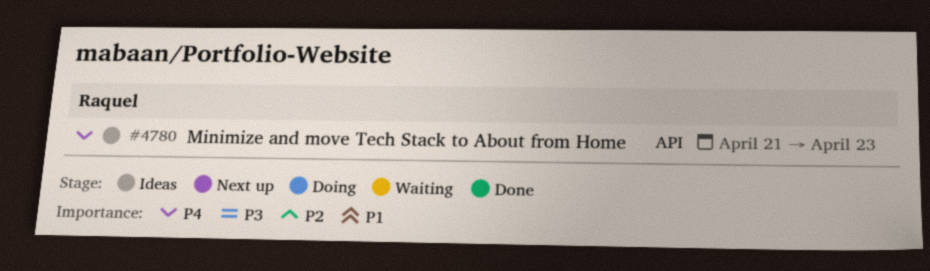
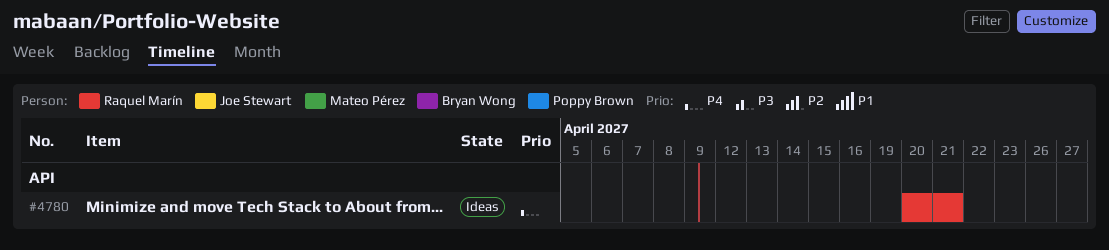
#4780, start: Apr 21 -> Apr 20
#4780, due: Apr 23 -> Apr 21

